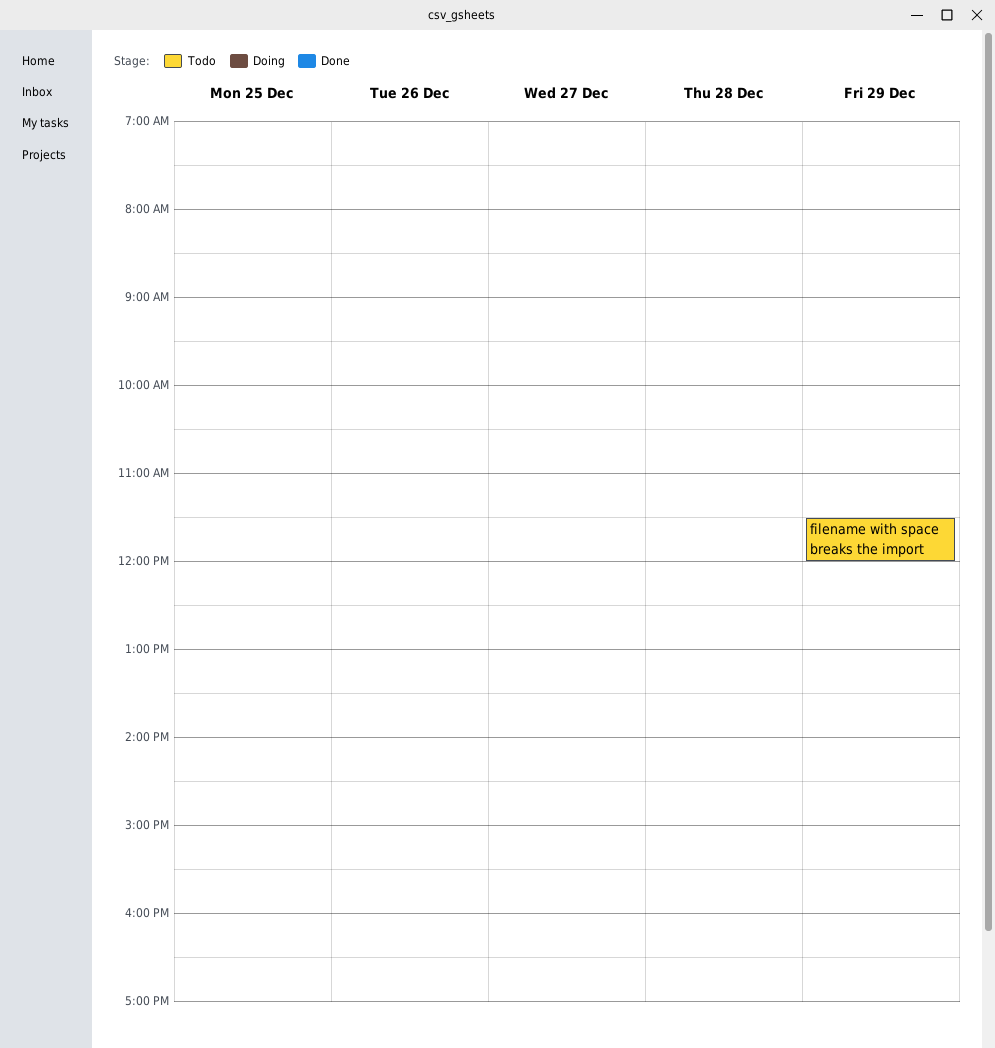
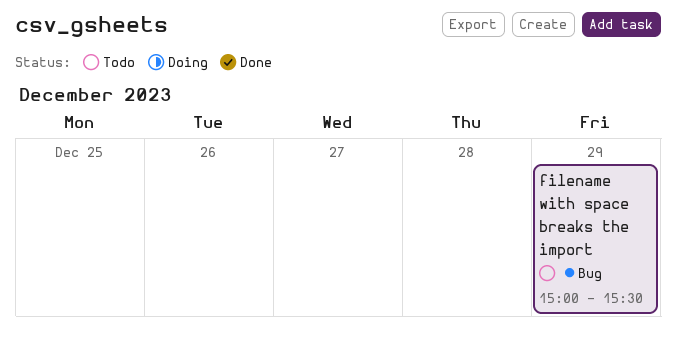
filename with space breaks the import, begins: 11:30 -> 15:00
filename with space breaks the import, ends: 12:00 -> 15:30

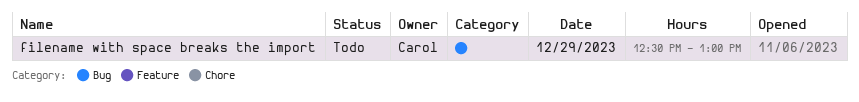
filename with space breaks the import, begins: 15:00 -> 12:30
filename with space breaks the import, ends: 15:30 -> 13:00

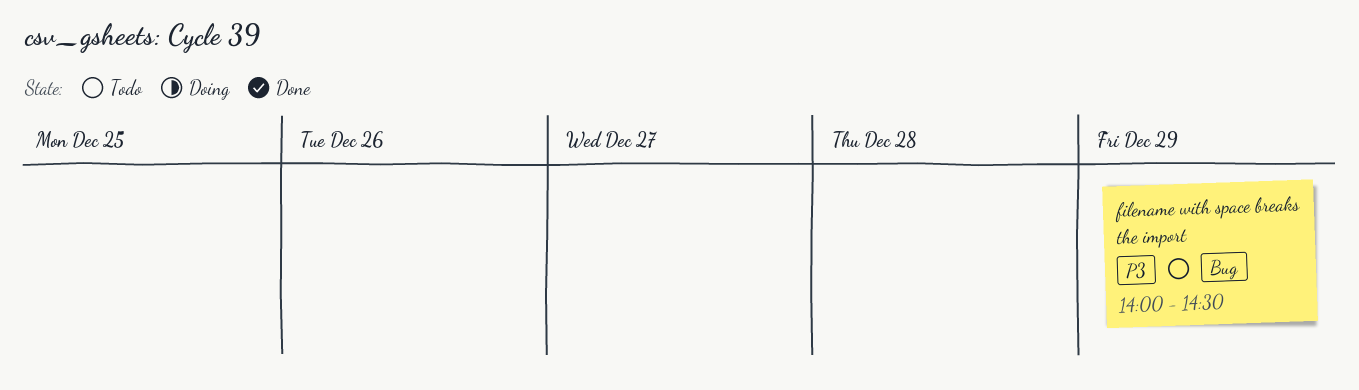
filename with space breaks the import, begins: 12:30 -> 14:00
filename with space breaks the import, ends: 13:00 -> 14:30

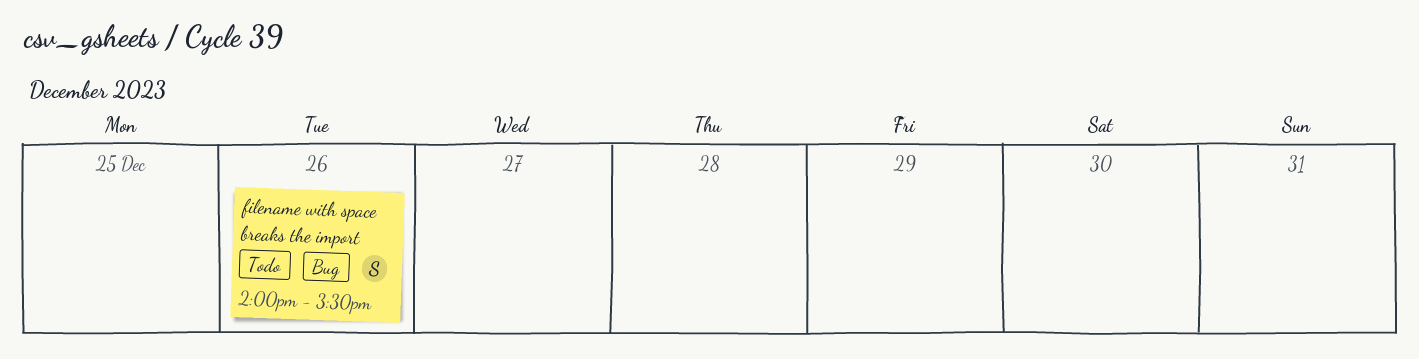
filename with space breaks the import, day: Dec 29 -> Dec 26
filename with space breaks the import, ends: 14:30 -> 15:30

